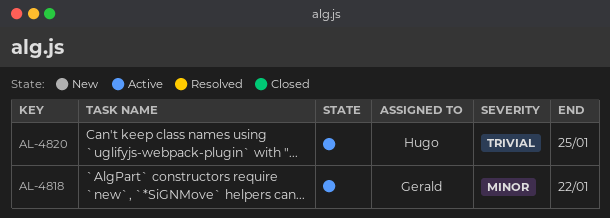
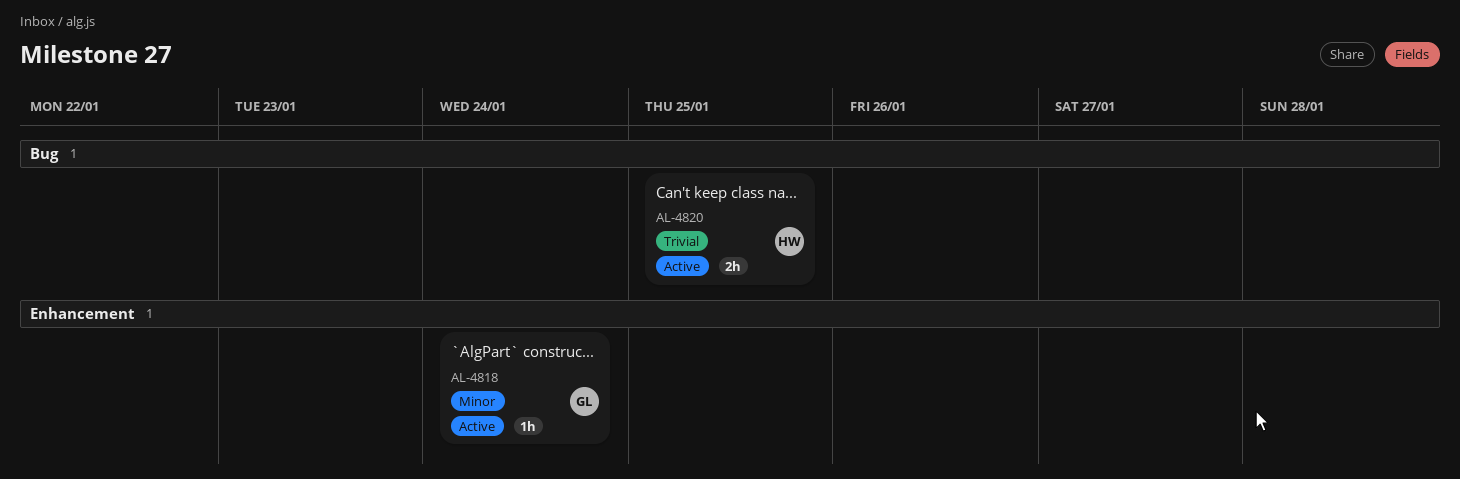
AL-4818, due: Jan 22 -> Jan 24

